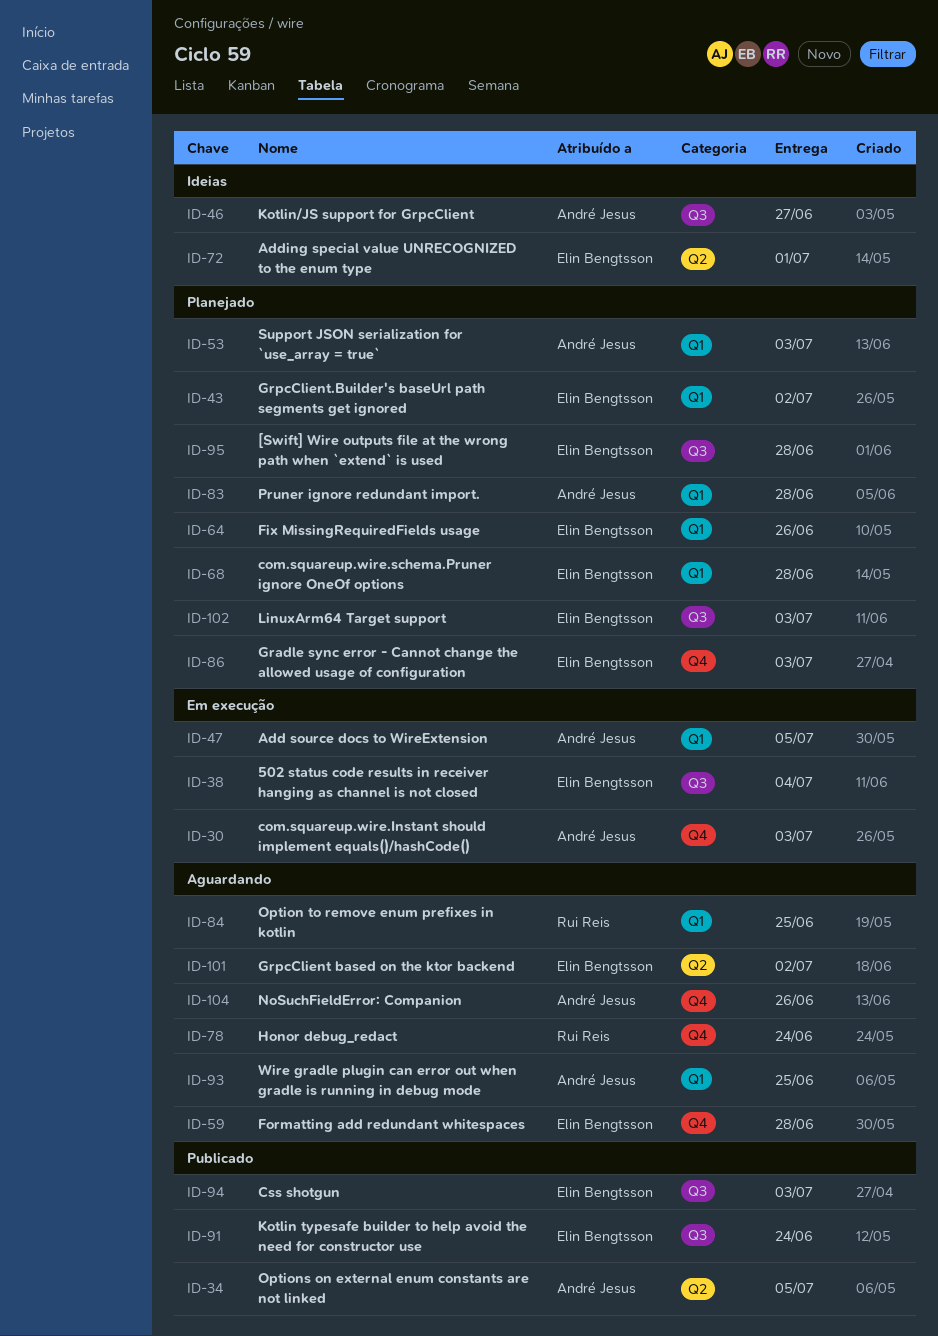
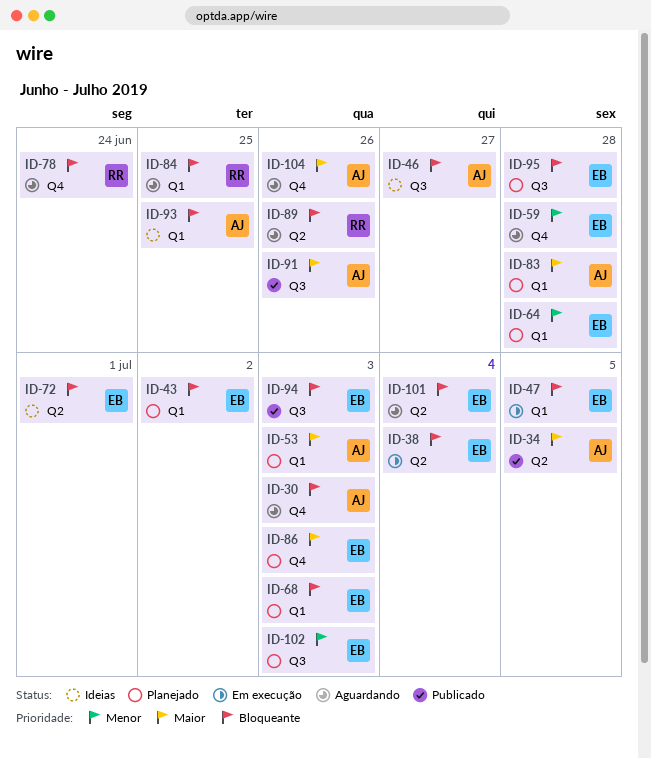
ID-30, status: Em execução -> Aguardando
ID-38, label: Q3 -> Q2
ID-47, owner: André Jesus -> Elin Bengtsson
ID-64, due: Jun 26 -> Jun 28
ID-68, due: Jun 28 -> Jul 3
ID-89: none -> present
ID-91, owner: Elin Bengtsson -> André Jesus
ID-91, due: Jun 24 -> Jun 26
ID-93, status: Aguardando -> Ideias
ID-101, due: Jul 2 -> Jul 4

